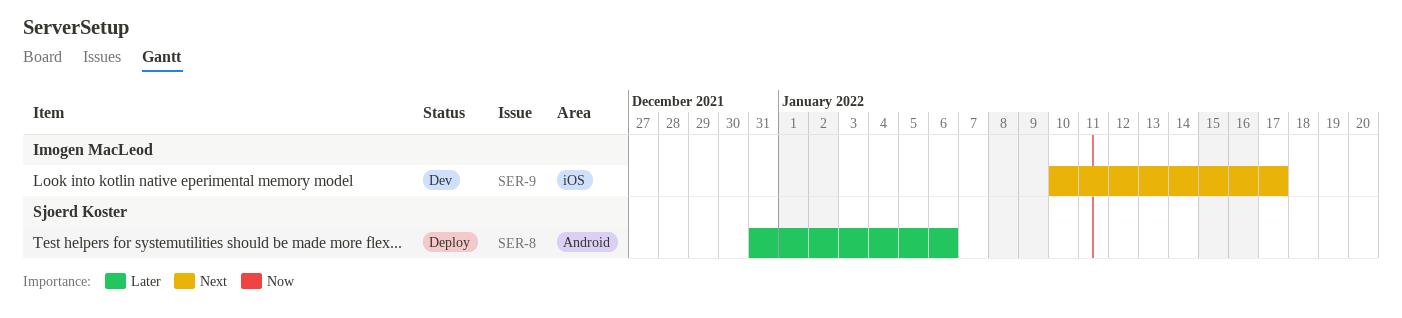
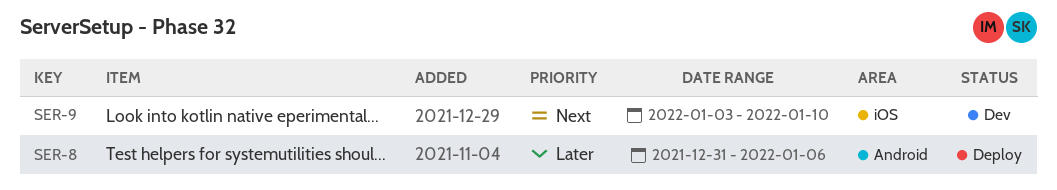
SER-9, start: Jan 10 -> Jan 3
SER-9, due: Jan 17 -> Jan 10

